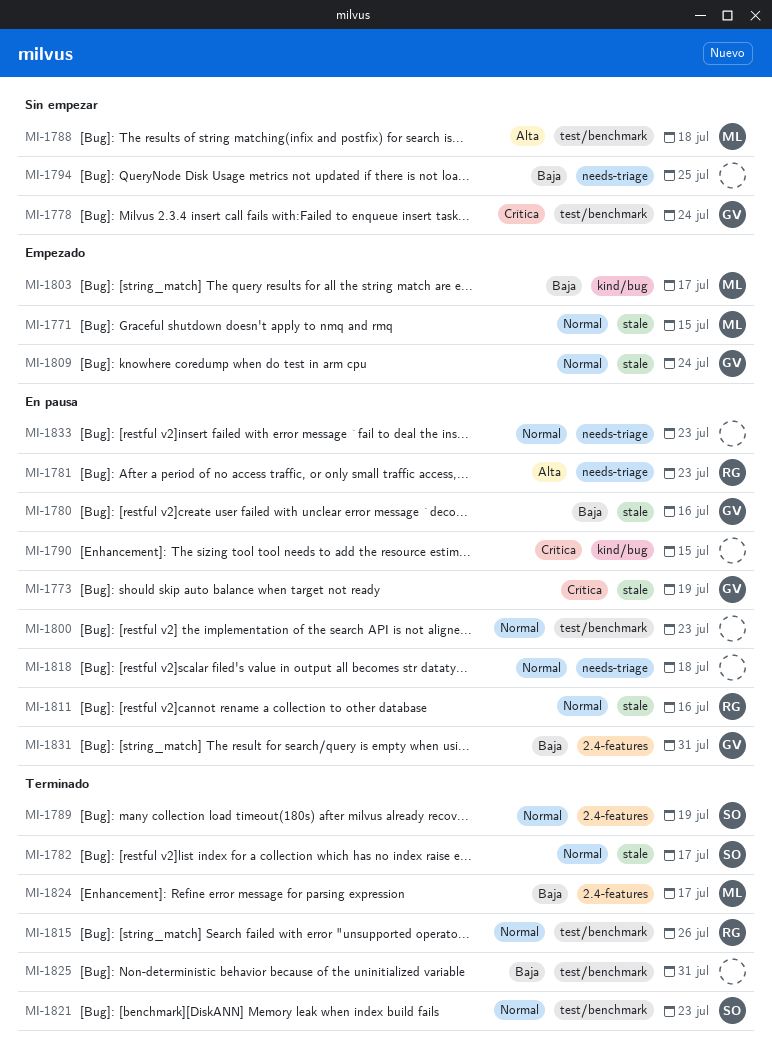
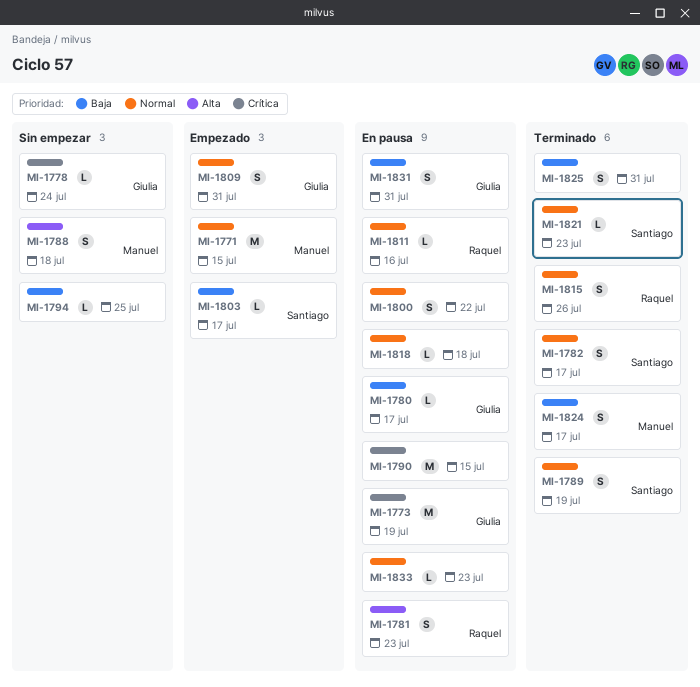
MI-1780, due: Jul 16 -> Jul 17
MI-1800, due: Jul 23 -> Jul 22
MI-1803, owner: Manuel -> Santiago
MI-1809, due: Jul 24 -> Jul 31

